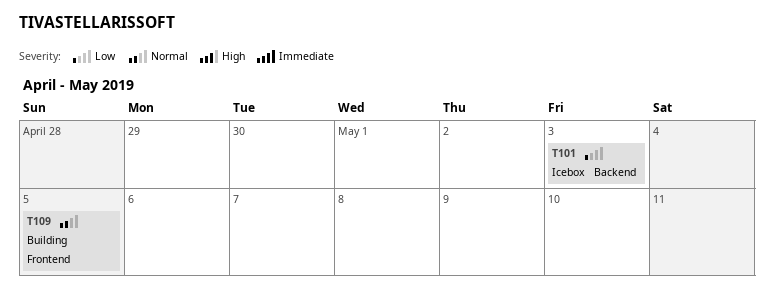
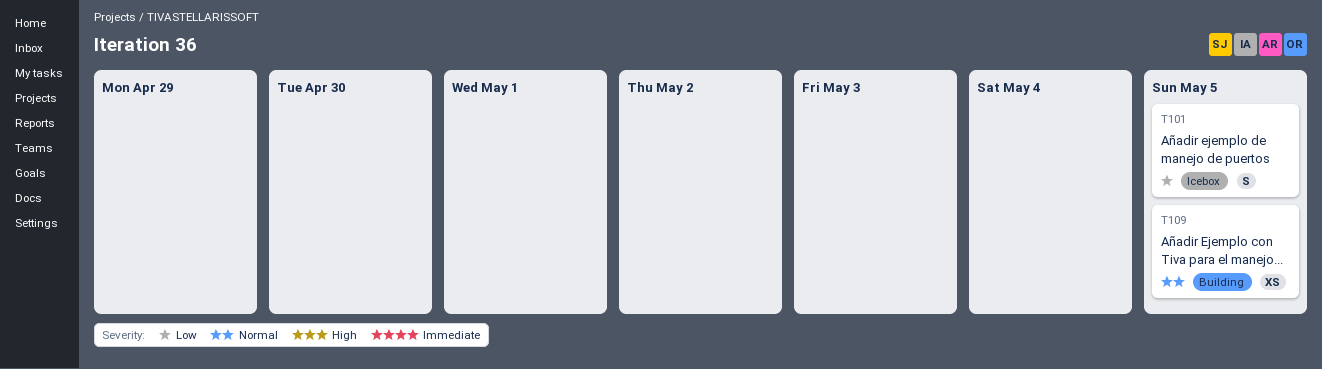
T101, due: May 3 -> May 5

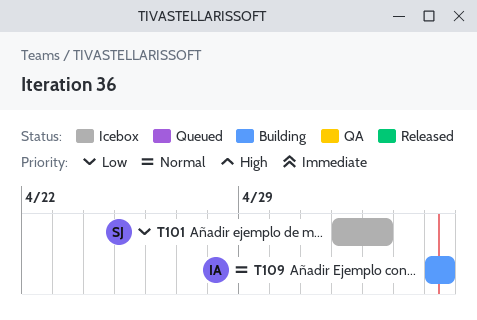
T101, due: May 5 -> May 3

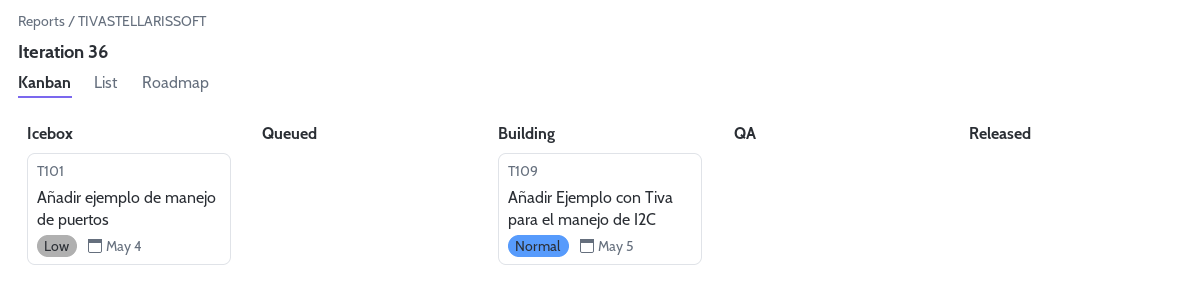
T101, due: May 3 -> May 4

